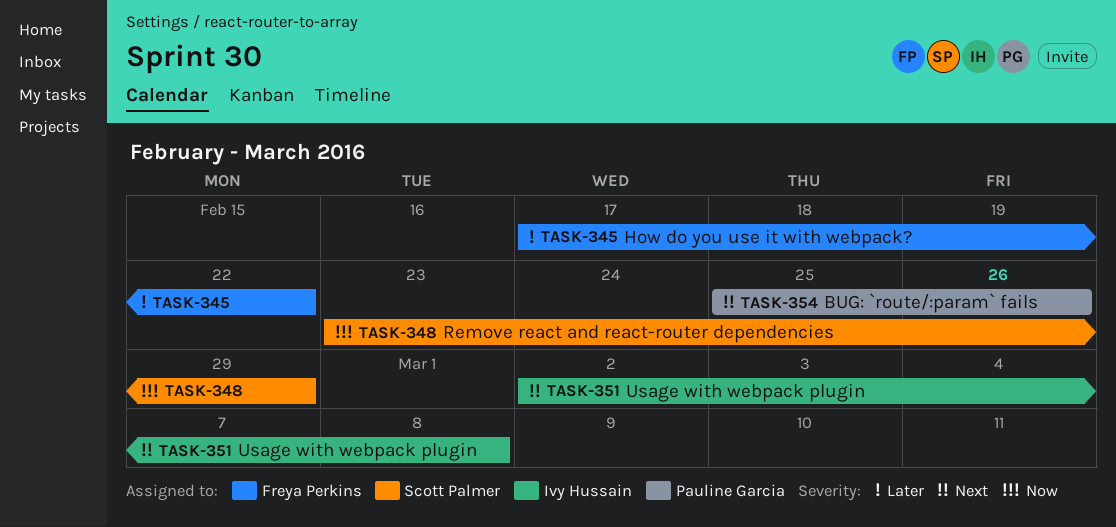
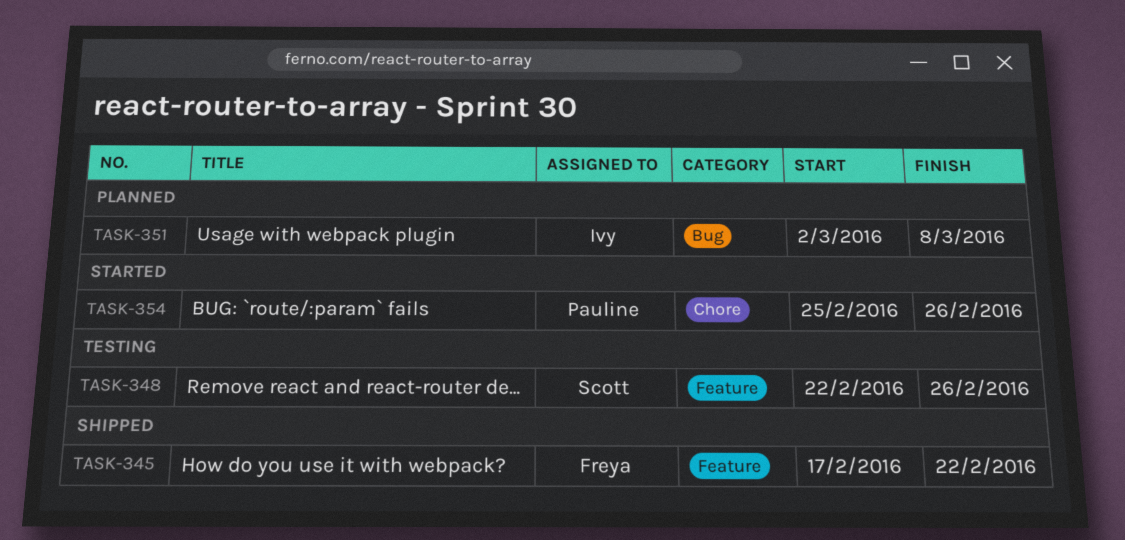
TASK-348, start: Feb 23 -> Feb 22
TASK-348, due: Feb 29 -> Feb 26

